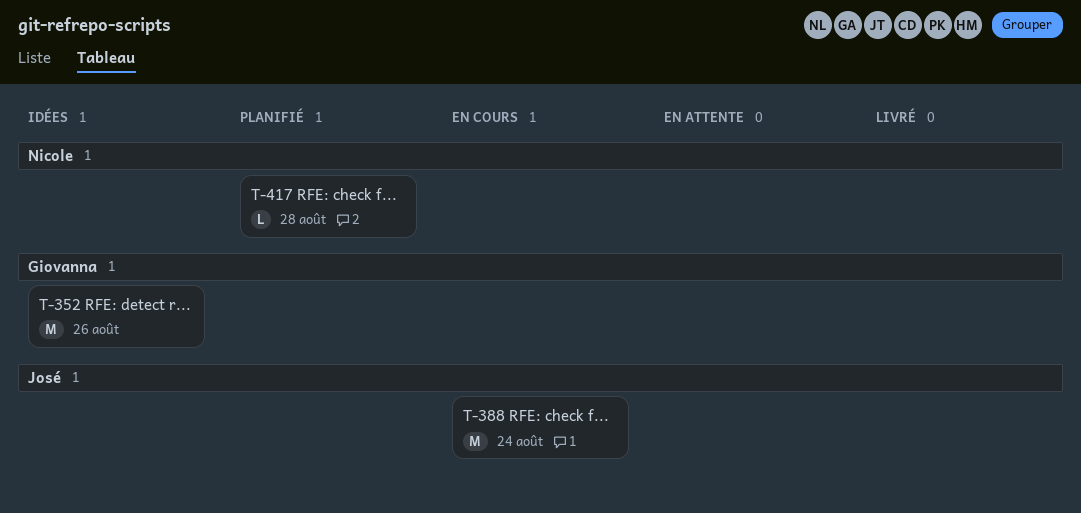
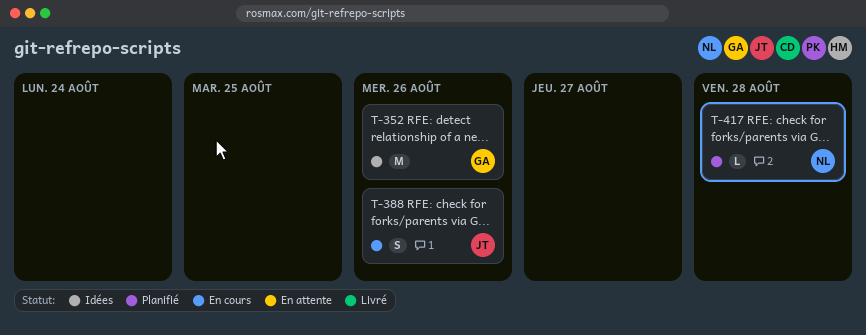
T-388, estimate: M -> S
T-388, due: Aug 24 -> Aug 26

